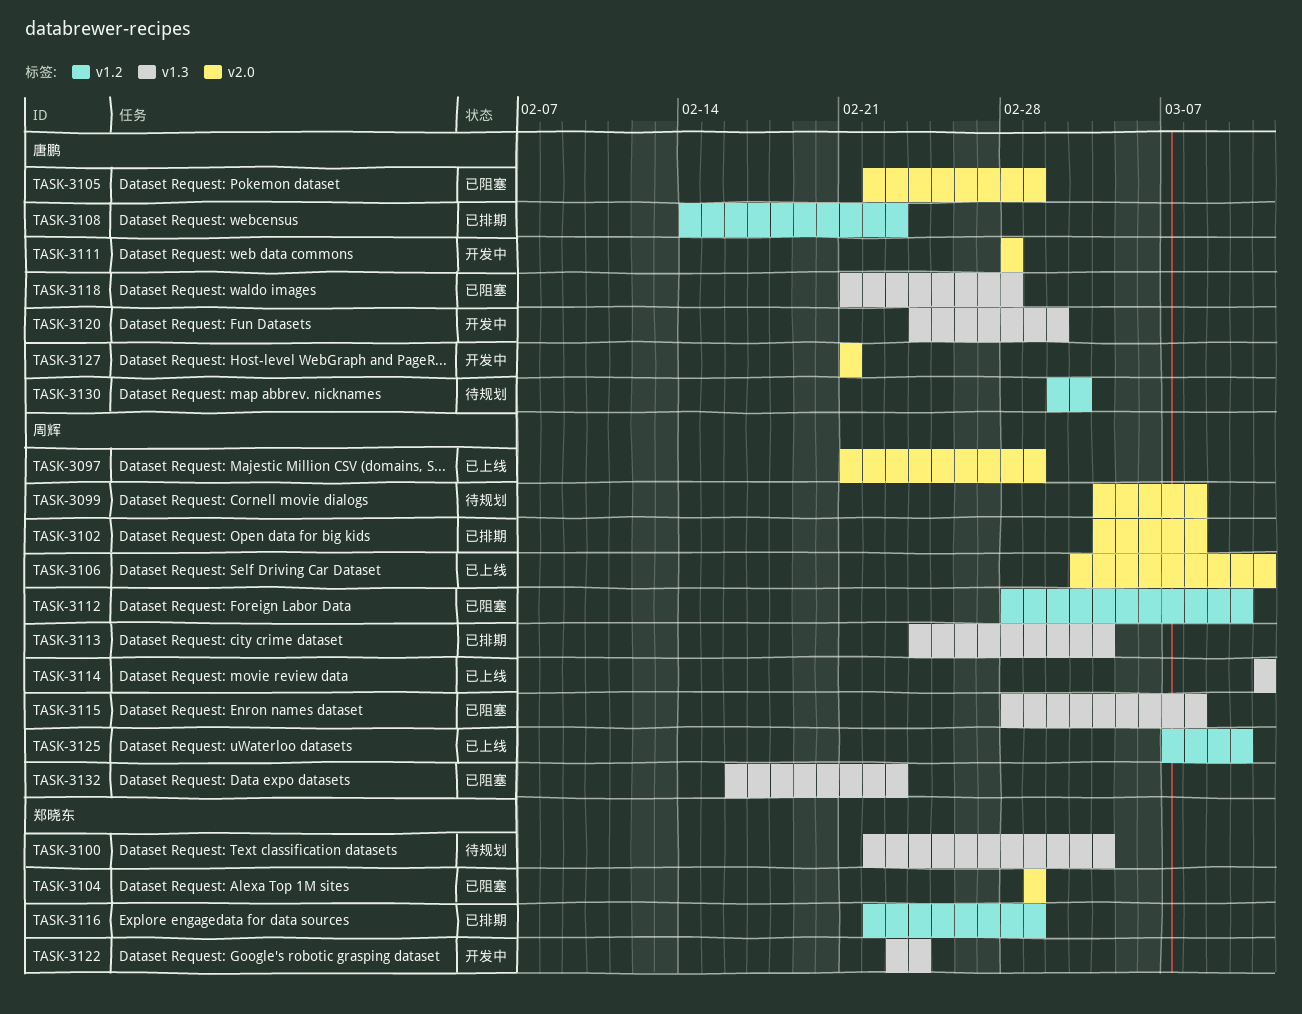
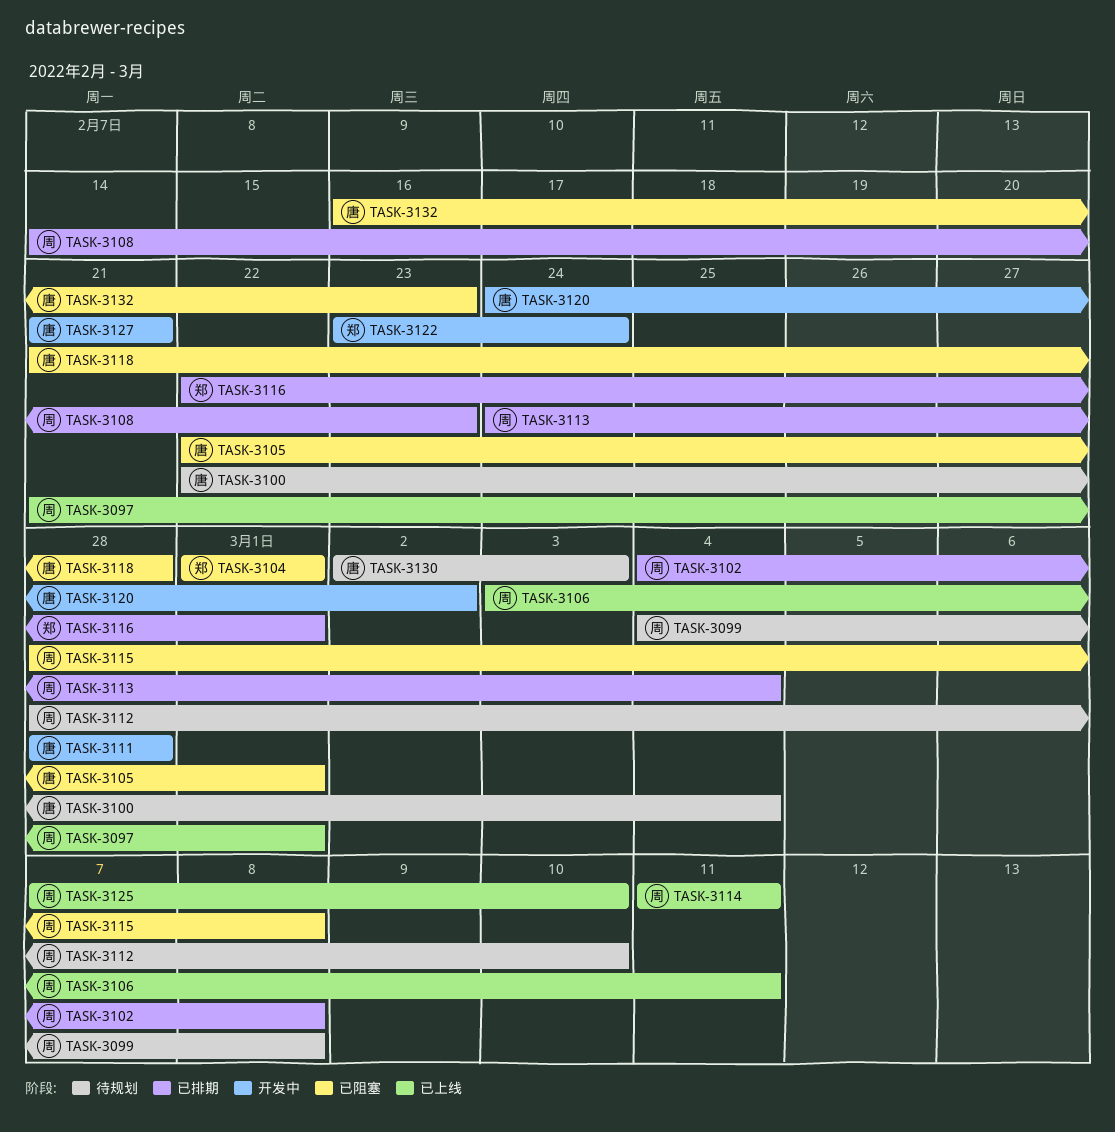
TASK-3100, owner: 郑晓东 -> 唐鹏
TASK-3108, owner: 唐鹏 -> 周辉
TASK-3112, status: 已阻塞 -> 待规划
TASK-3132, owner: 周辉 -> 唐鹏

